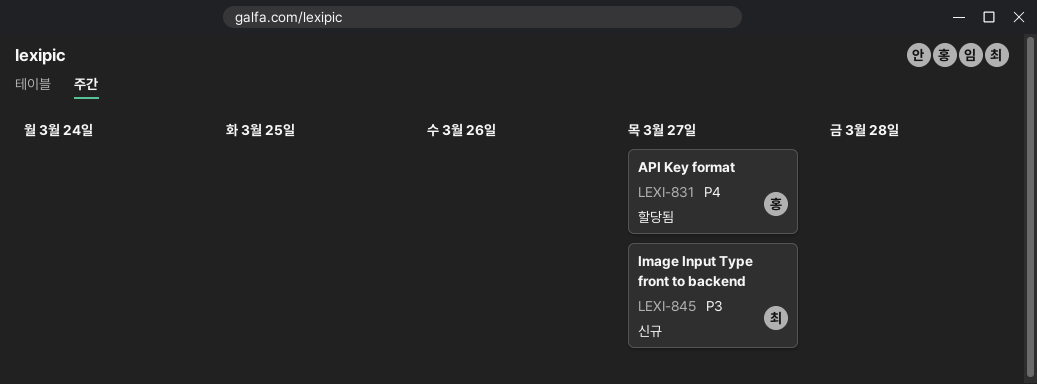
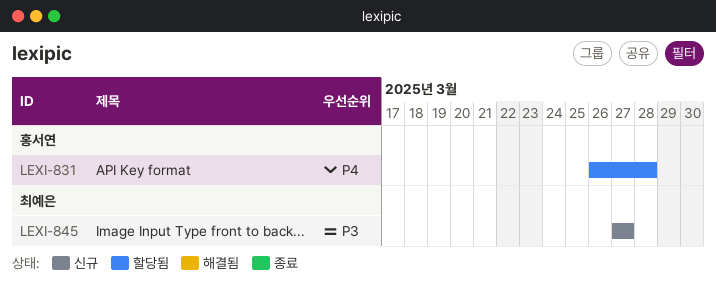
LEXI-831, due: Mar 27 -> Mar 28

